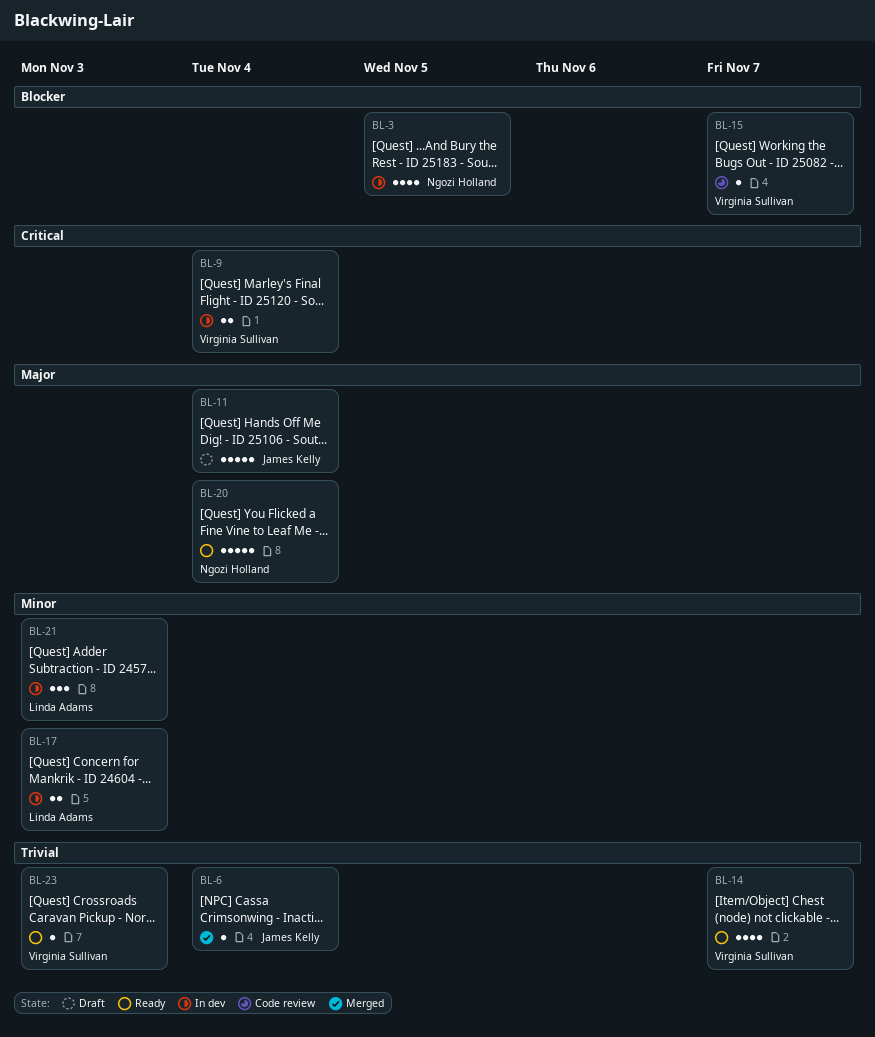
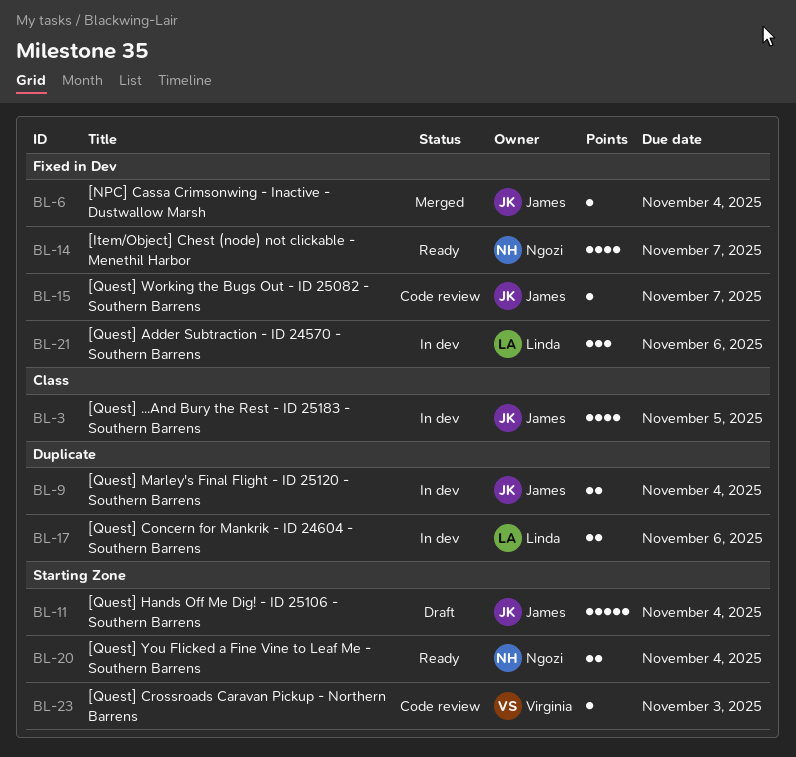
BL-3, owner: Ngozi Holland -> James Kelly
BL-9, owner: Virginia Sullivan -> James Kelly
BL-14, owner: Virginia Sullivan -> Ngozi Holland
BL-15, owner: Virginia Sullivan -> James Kelly
BL-17, due: Nov 3 -> Nov 6
BL-20, estimate: 5 -> 2
BL-21, due: Nov 3 -> Nov 6
BL-23, status: Ready -> Code review

